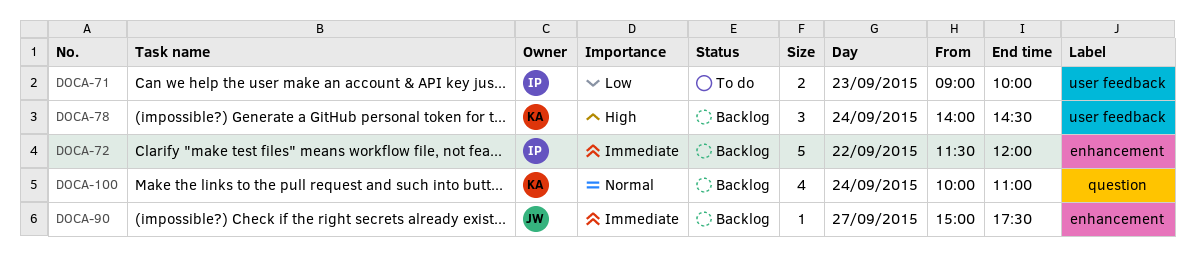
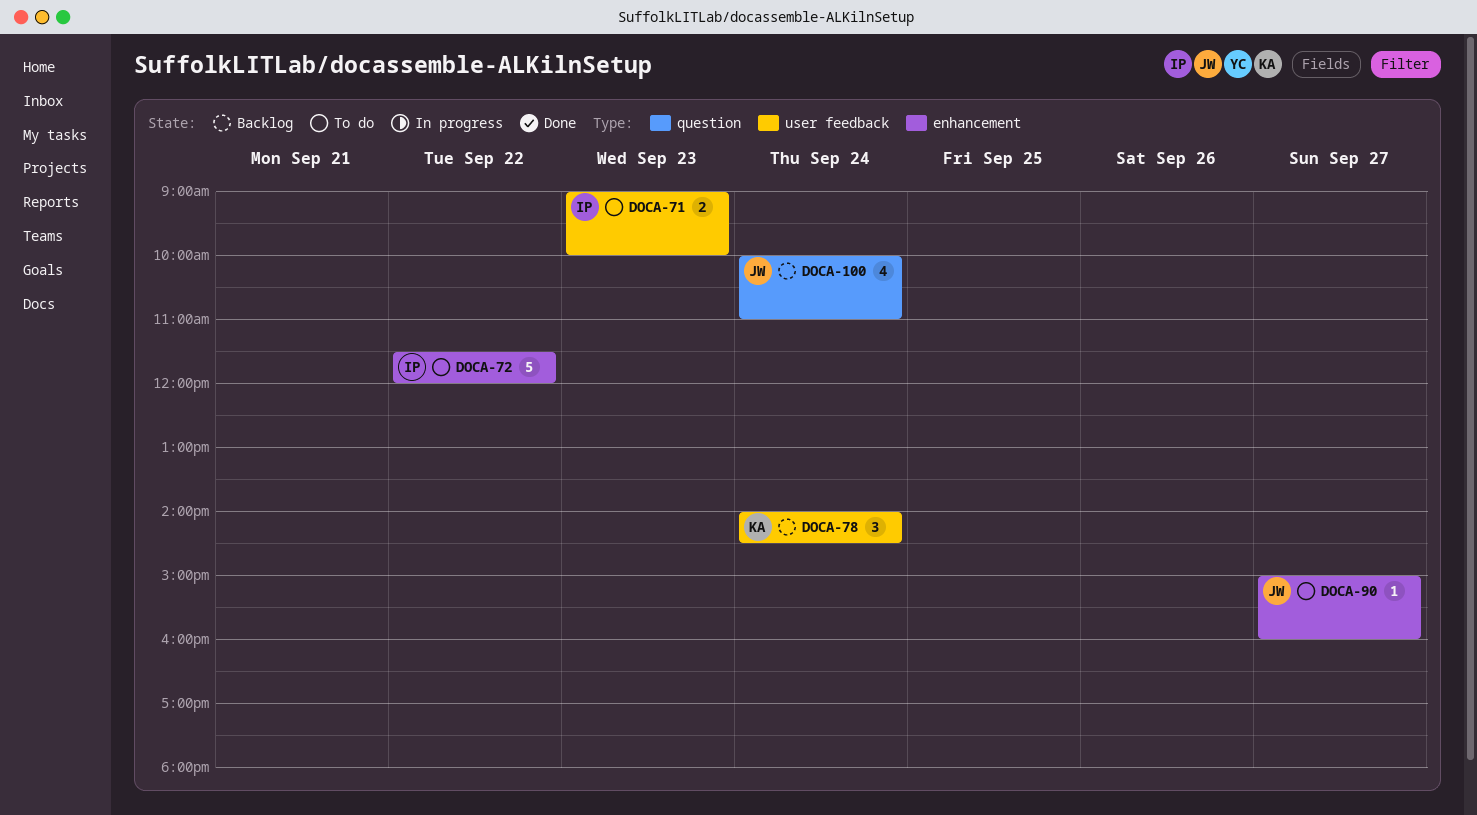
DOCA-72, status: Backlog -> To do
DOCA-90, status: Backlog -> To do
DOCA-90, ends: 17:30 -> 16:00
DOCA-100, owner: KA -> JW

